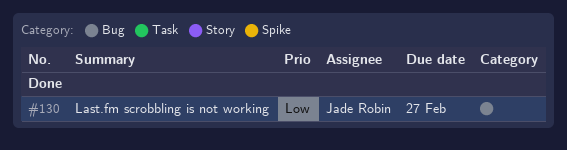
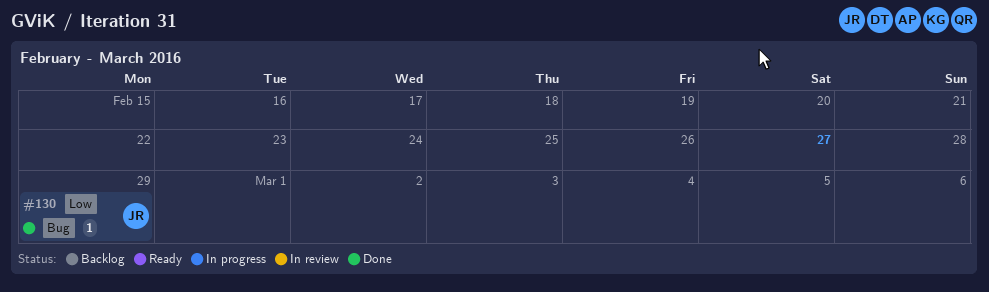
#130, due: Feb 27 -> Feb 29

